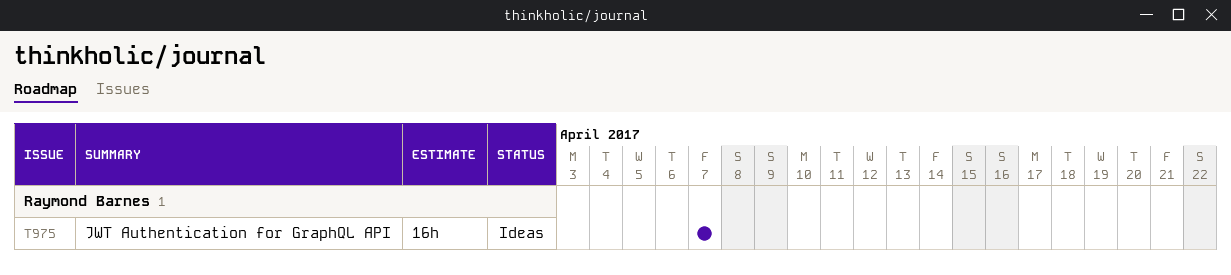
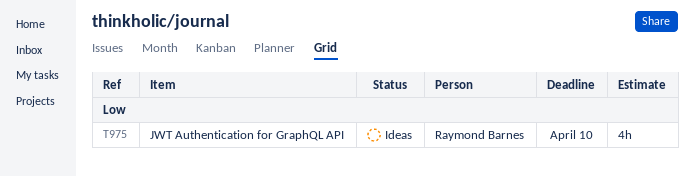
T975, estimate: 16h -> 4h
T975, due: Apr 7 -> Apr 10

